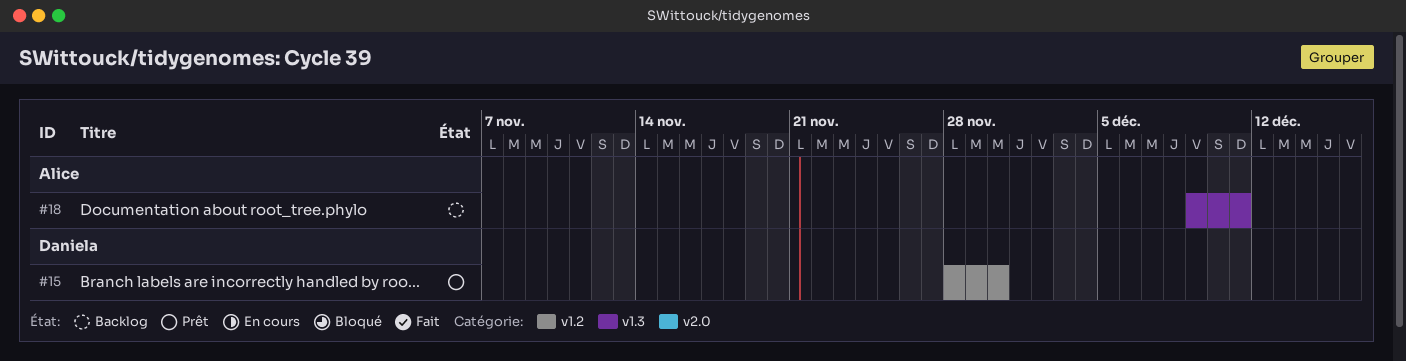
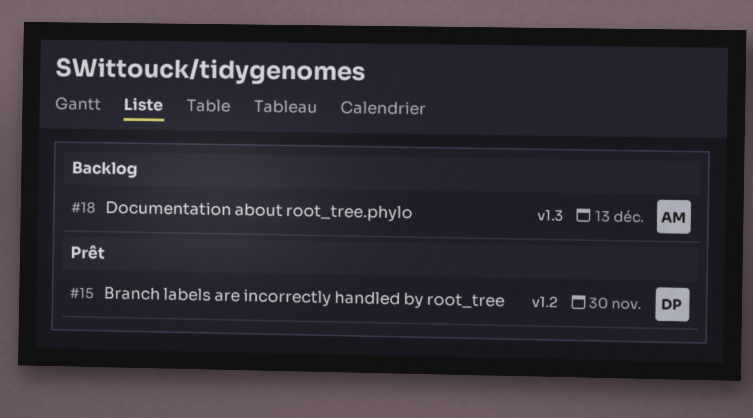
#18, due: Dec 11 -> Dec 13

